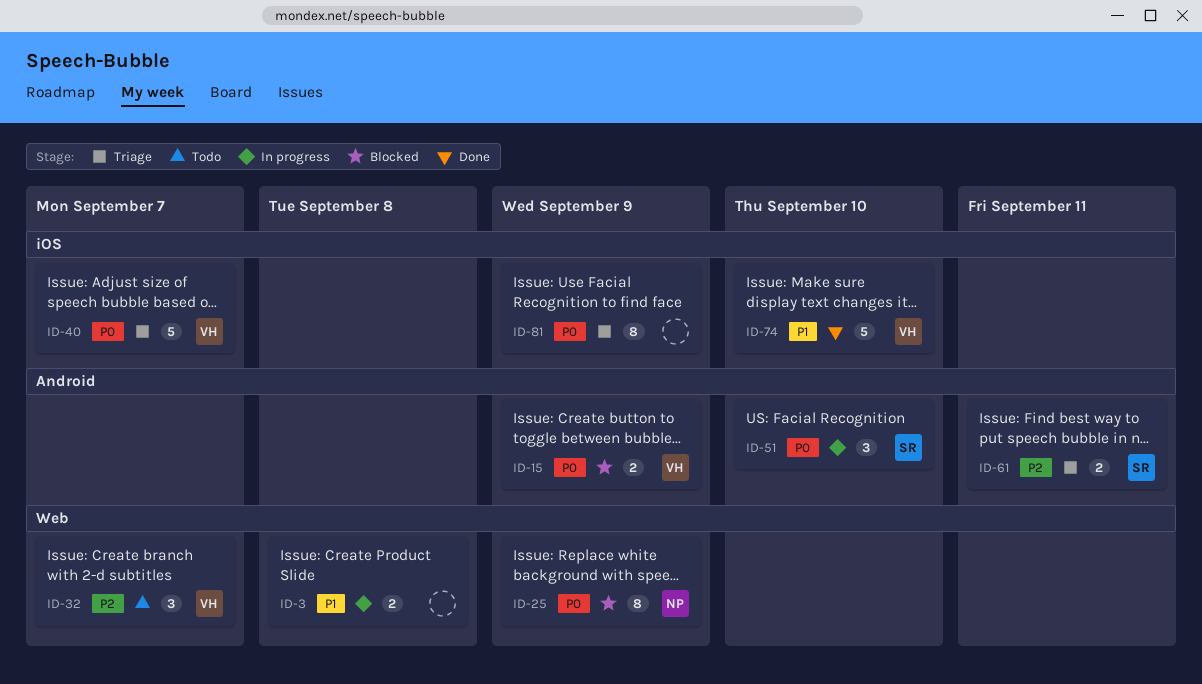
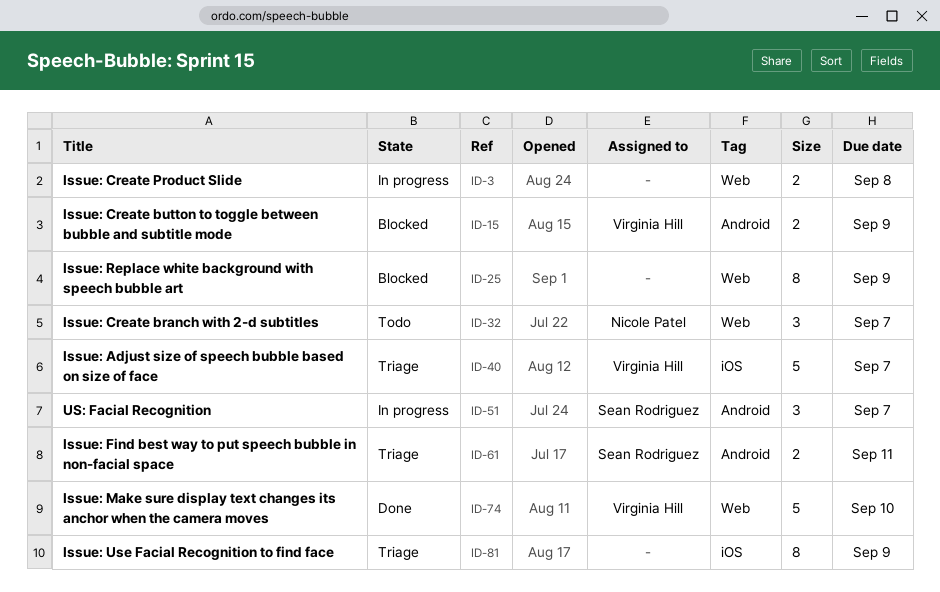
ID-25, owner: Nicole Patel -> none
ID-32, owner: Virginia Hill -> Nicole Patel
ID-51, due: Sep 10 -> Sep 7
ID-74, label: iOS -> Web

